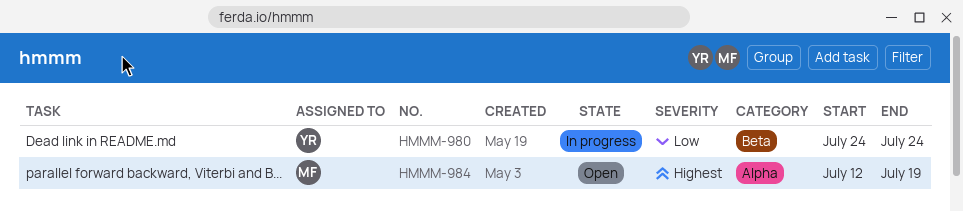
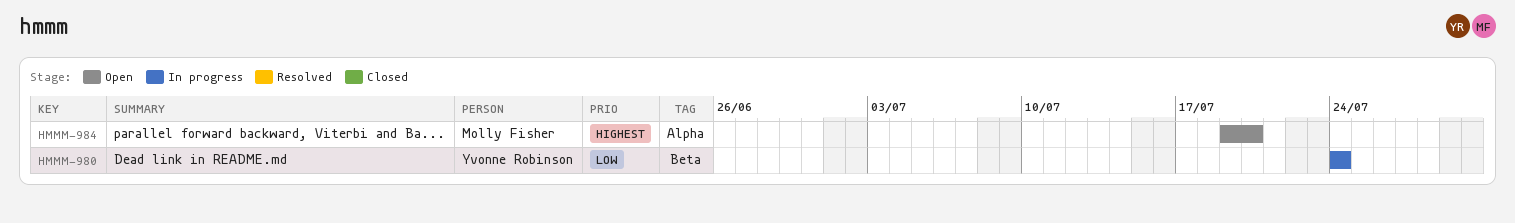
HMMM-984, start: Jul 12 -> Jul 19
HMMM-984, due: Jul 19 -> Jul 20

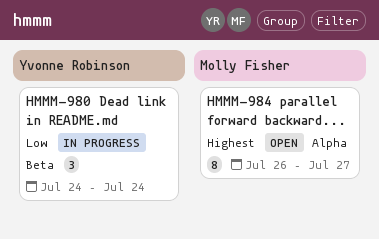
HMMM-984, start: Jul 19 -> Jul 26
HMMM-984, due: Jul 20 -> Jul 27

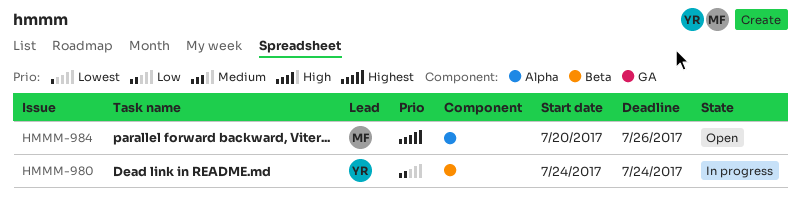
HMMM-984, start: Jul 26 -> Jul 20
HMMM-984, due: Jul 27 -> Jul 26

